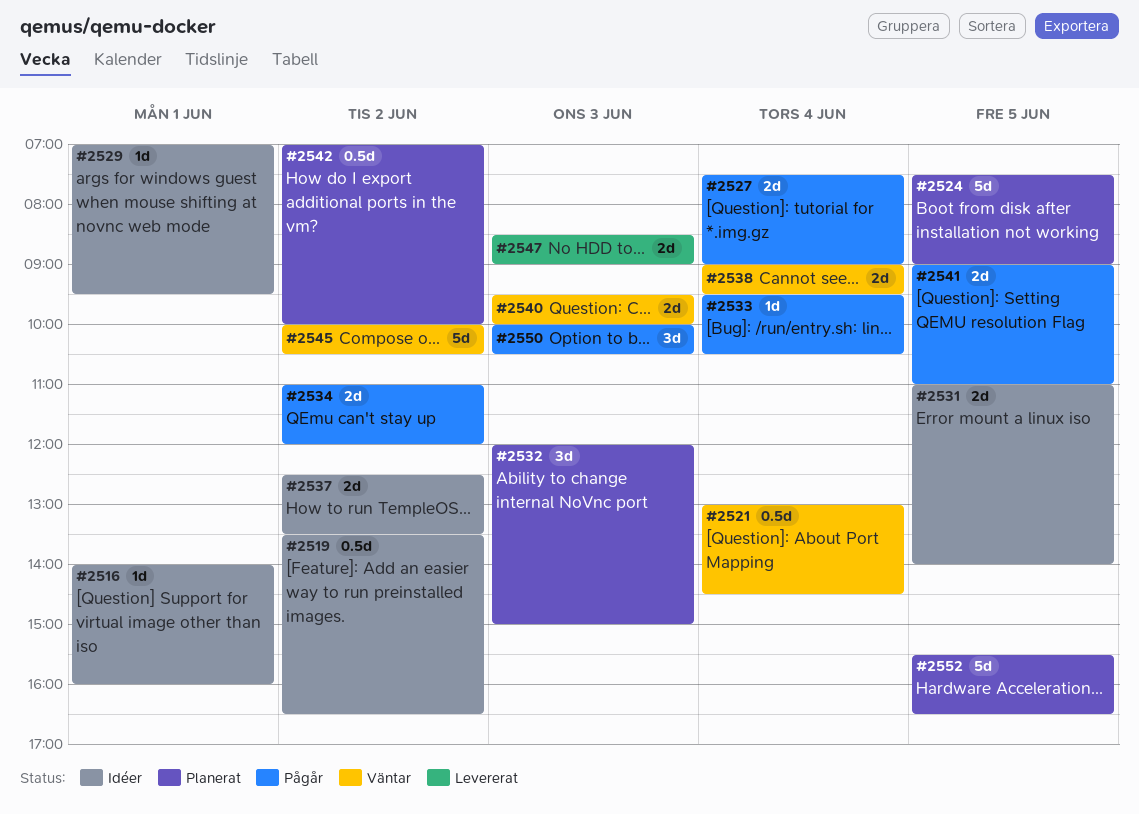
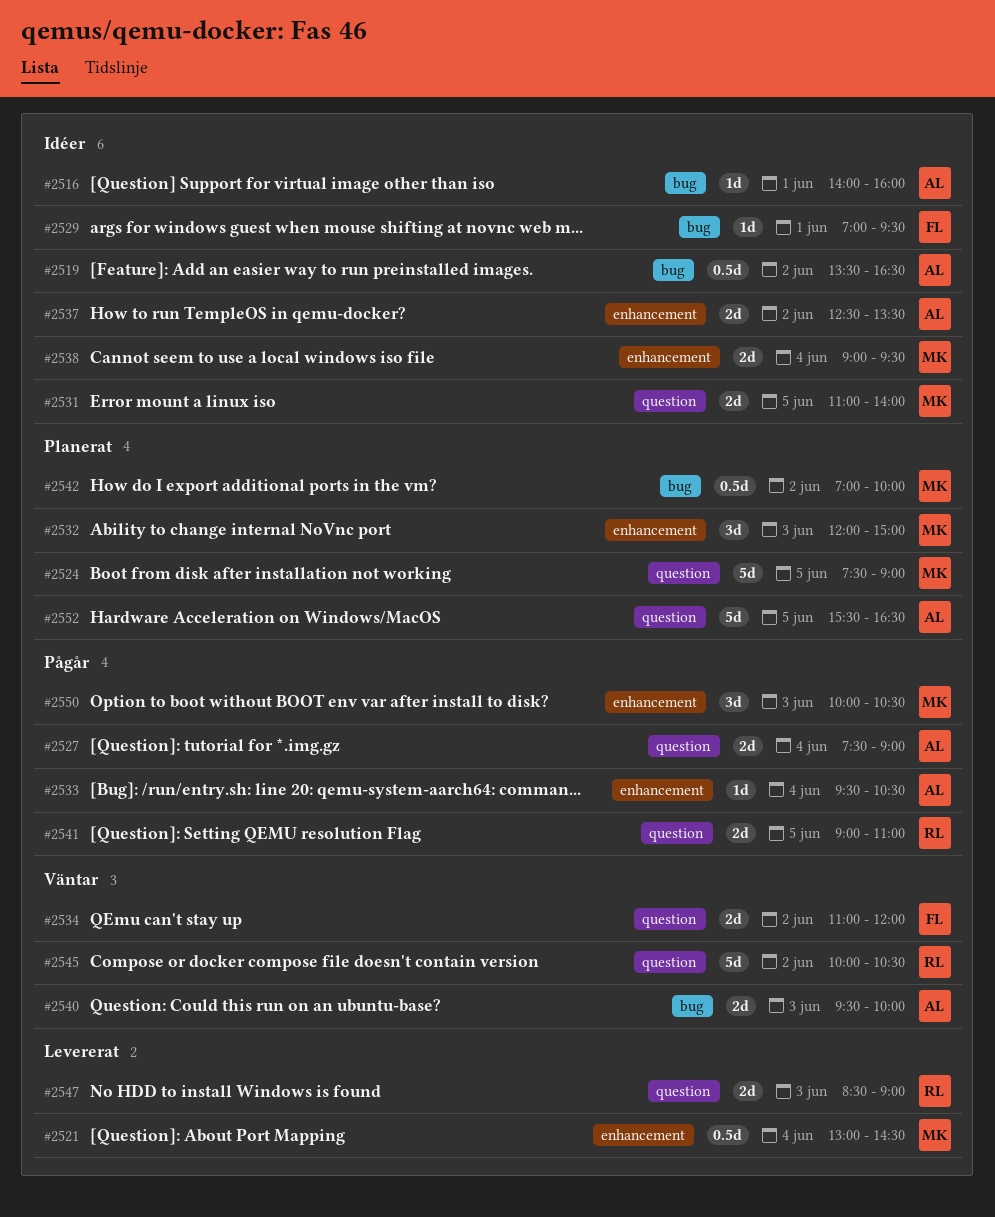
#2521, status: Väntar -> Levererat
#2534, status: Pågår -> Väntar
#2538, status: Väntar -> Idéer

